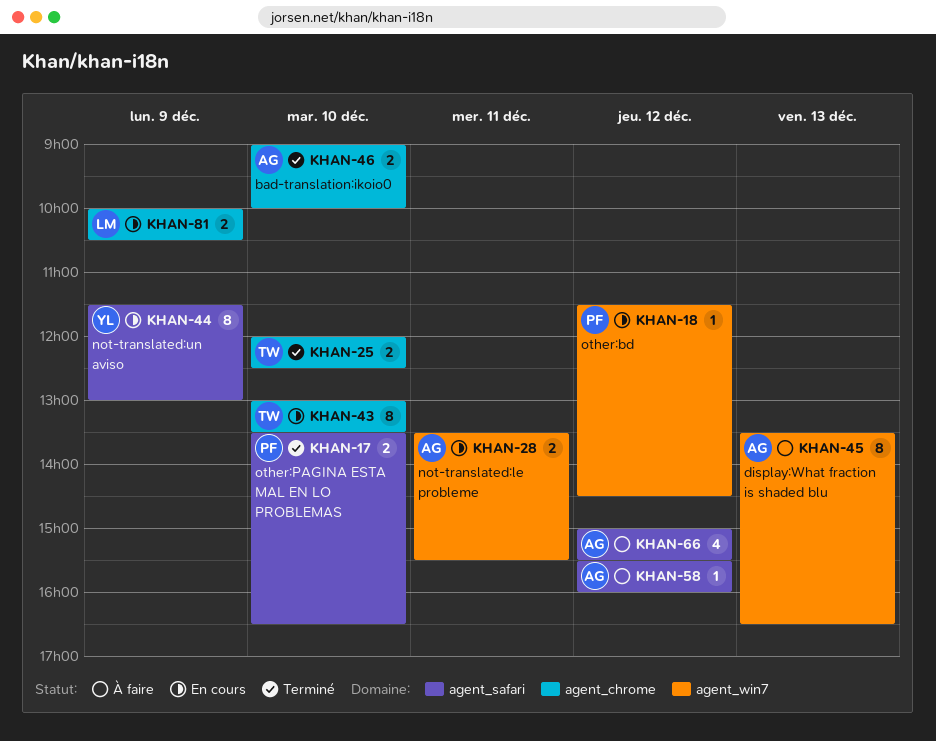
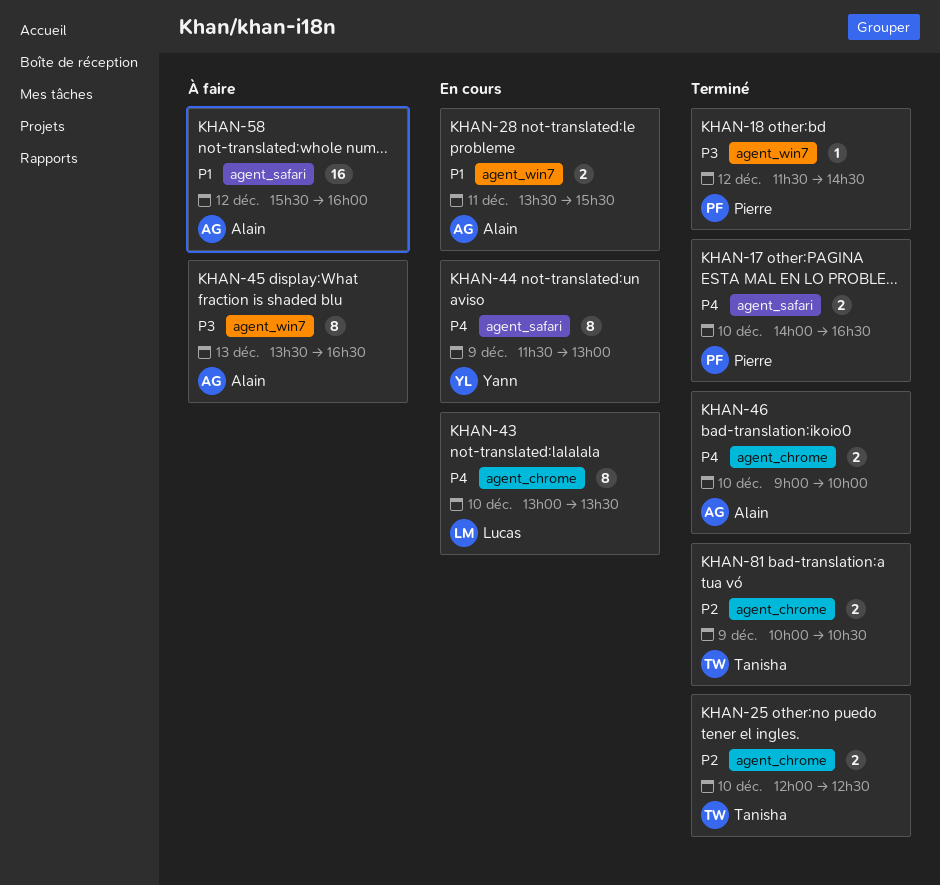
KHAN-17, begins: 13:30 -> 14:00
KHAN-18, status: En cours -> Terminé
KHAN-43, owner: Tanisha -> Lucas
KHAN-58, estimate: 1 -> 16
KHAN-66: present -> none
KHAN-81, status: En cours -> Terminé
KHAN-81, owner: Lucas -> Tanisha

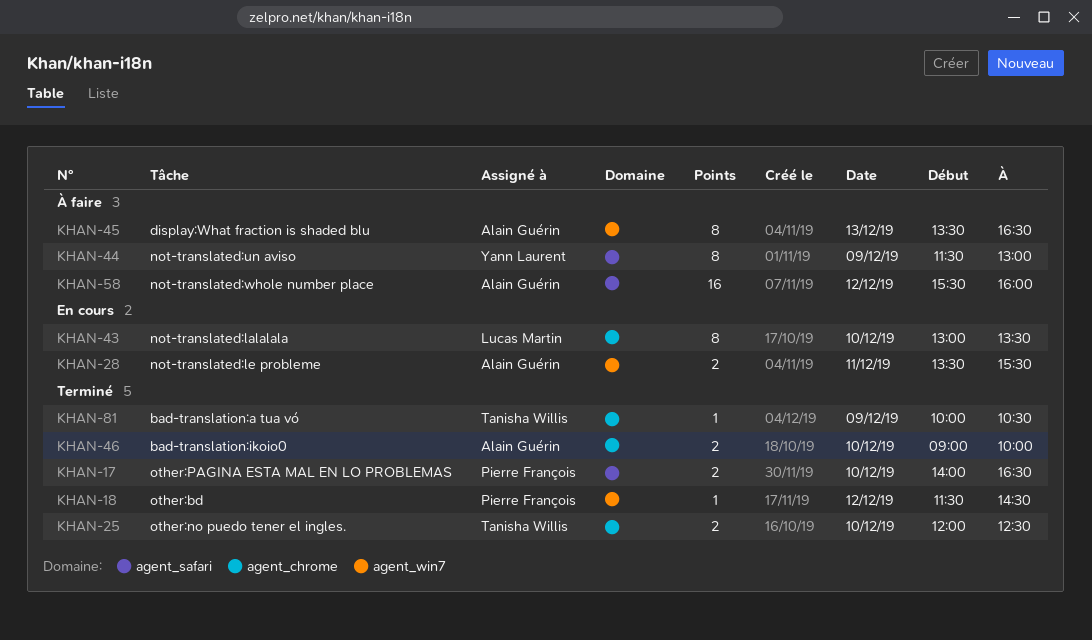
KHAN-44, status: En cours -> À faire
KHAN-81, estimate: 2 -> 1

